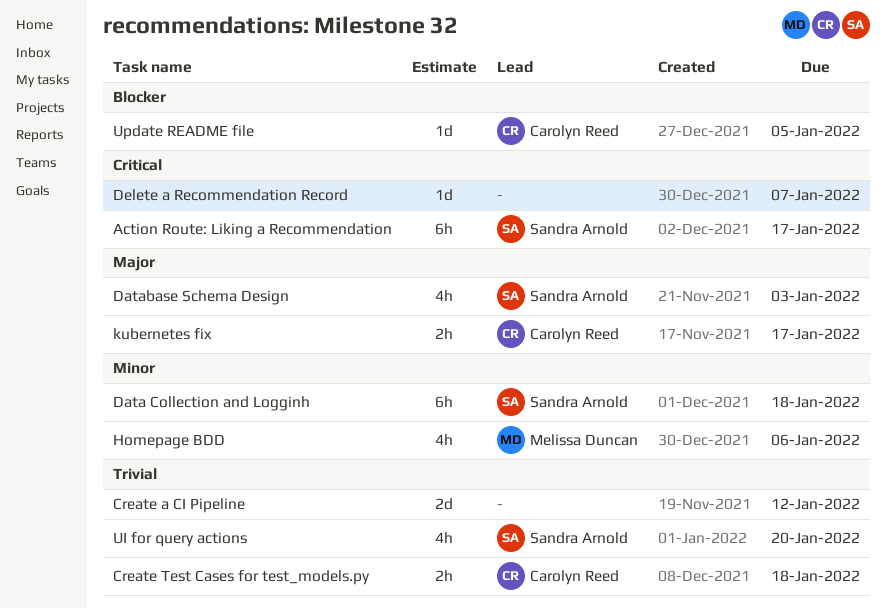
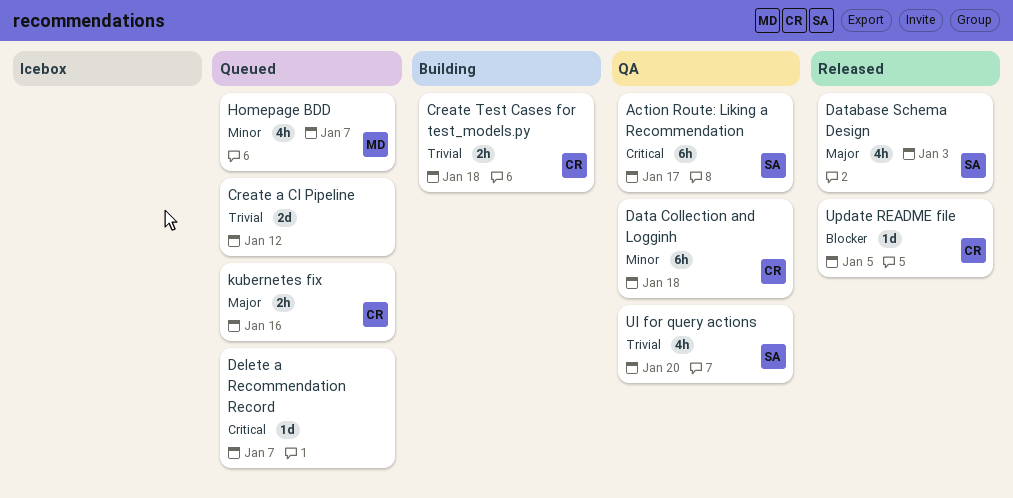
Data Collection and Logginh, owner: Sandra Arnold -> Carolyn Reed
Homepage BDD, due: Jan 6 -> Jan 7
kubernetes fix, due: Jan 17 -> Jan 16

